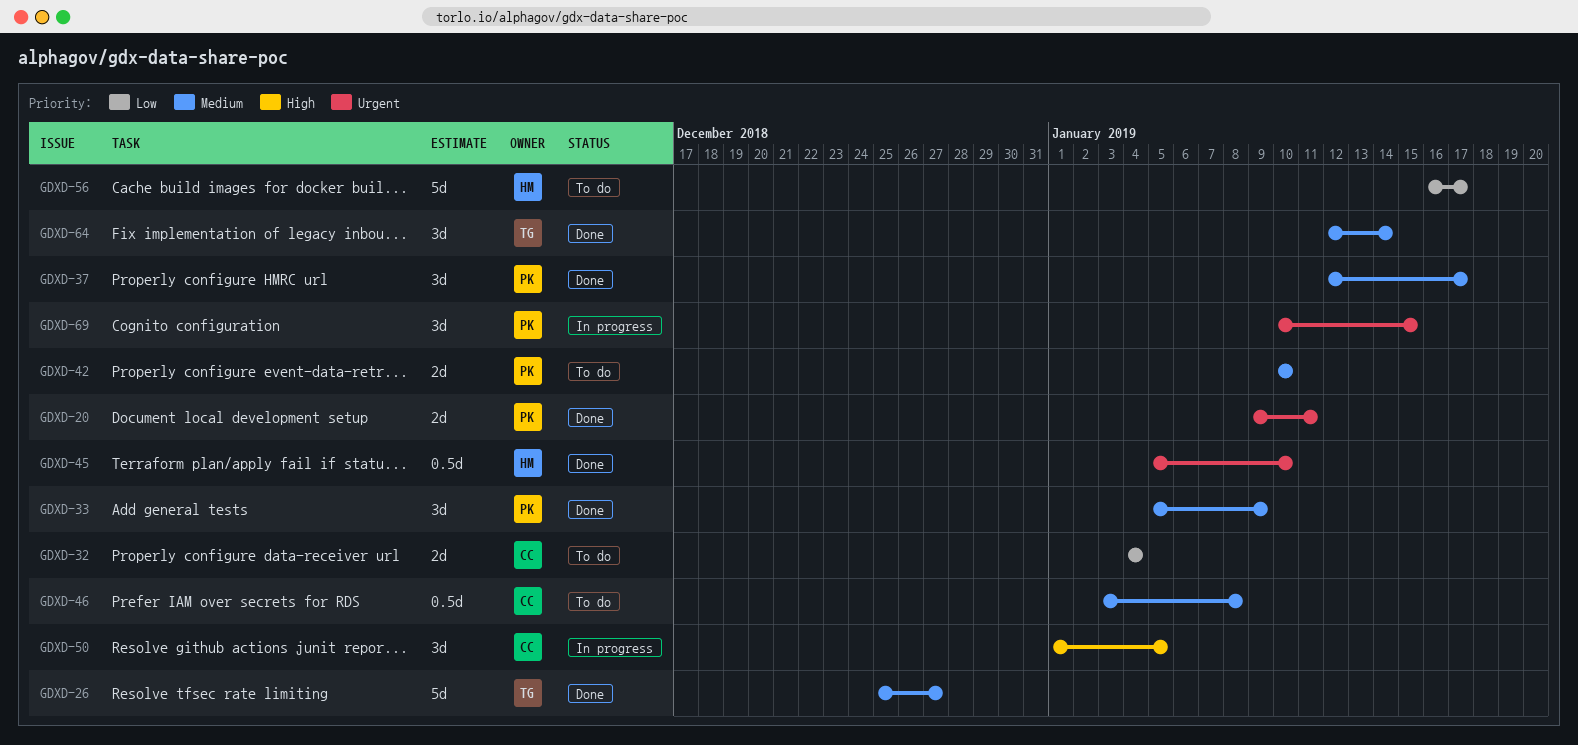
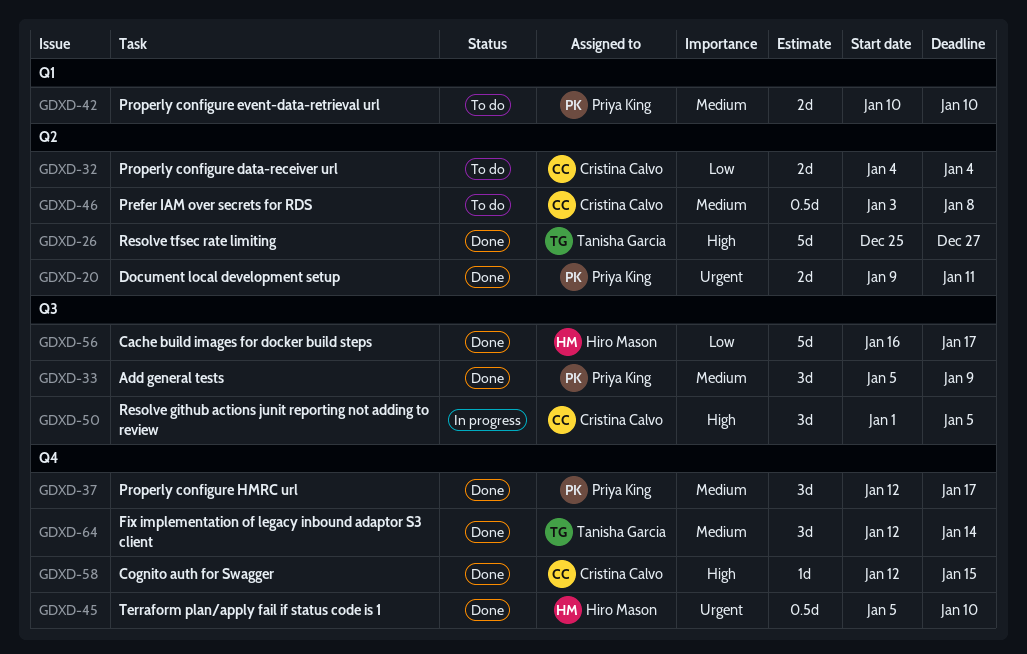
GDXD-26, priority: Medium -> High
GDXD-56, status: To do -> Done
GDXD-58: none -> present
GDXD-69: present -> none

